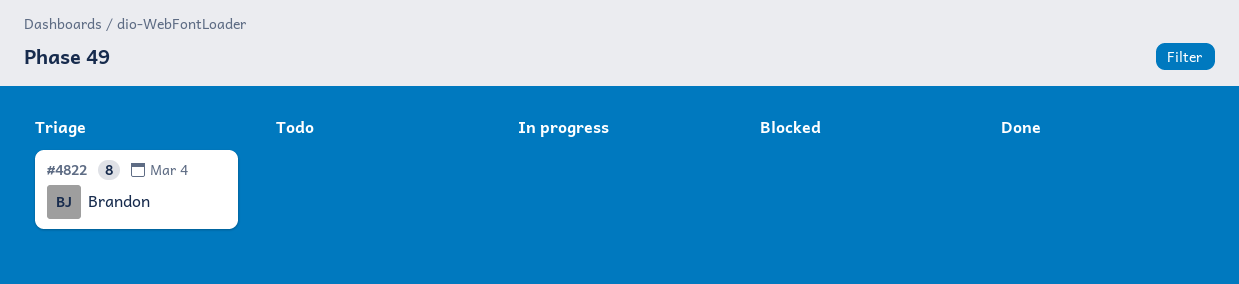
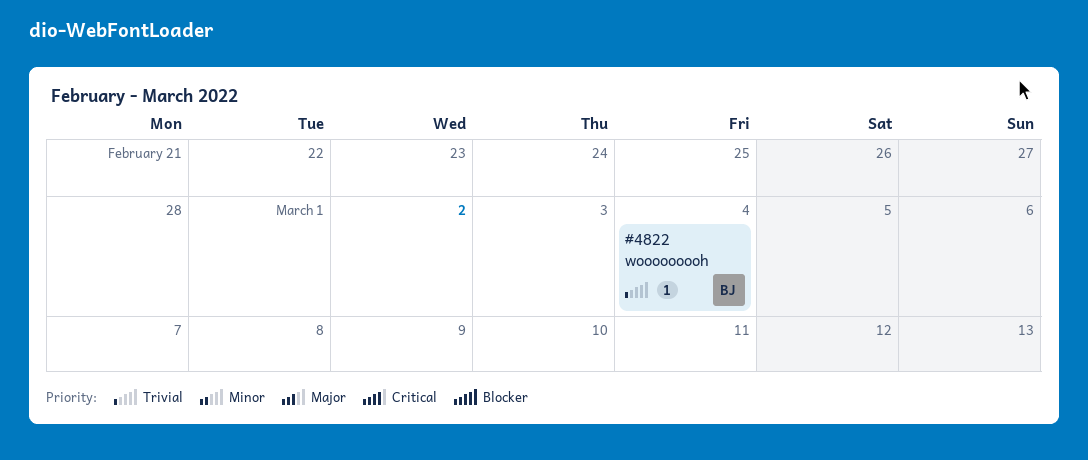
#4822, estimate: 8 -> 1

